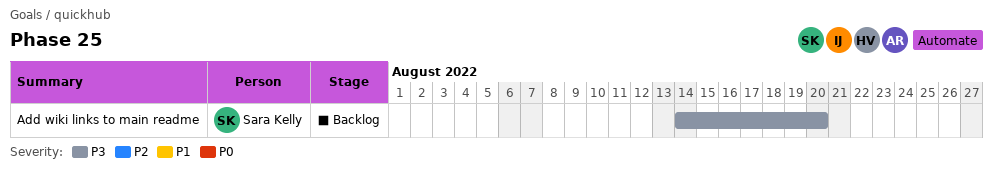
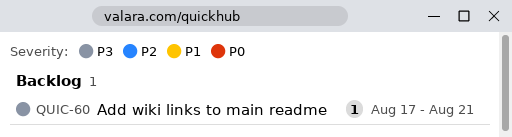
Add wiki links to main readme, start: Aug 14 -> Aug 17
Add wiki links to main readme, due: Aug 20 -> Aug 21

